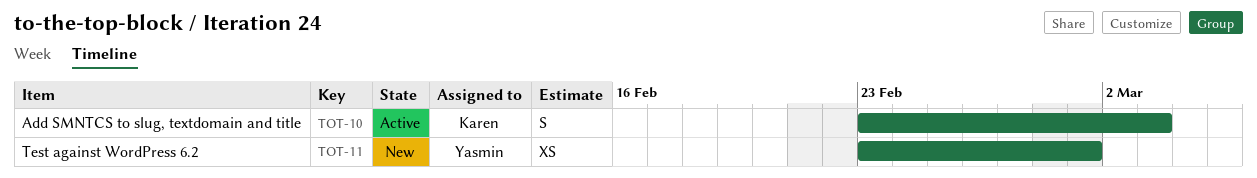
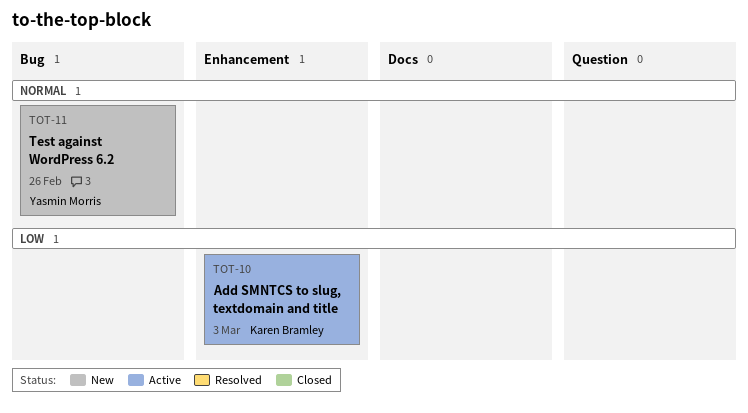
TOT-11, due: Mar 1 -> Feb 26

